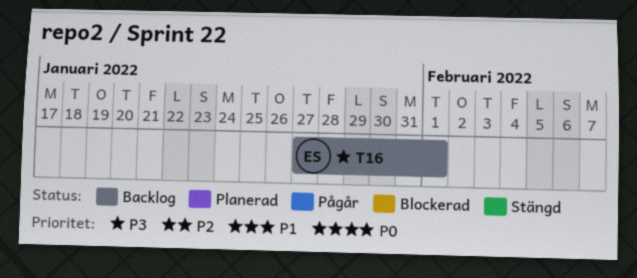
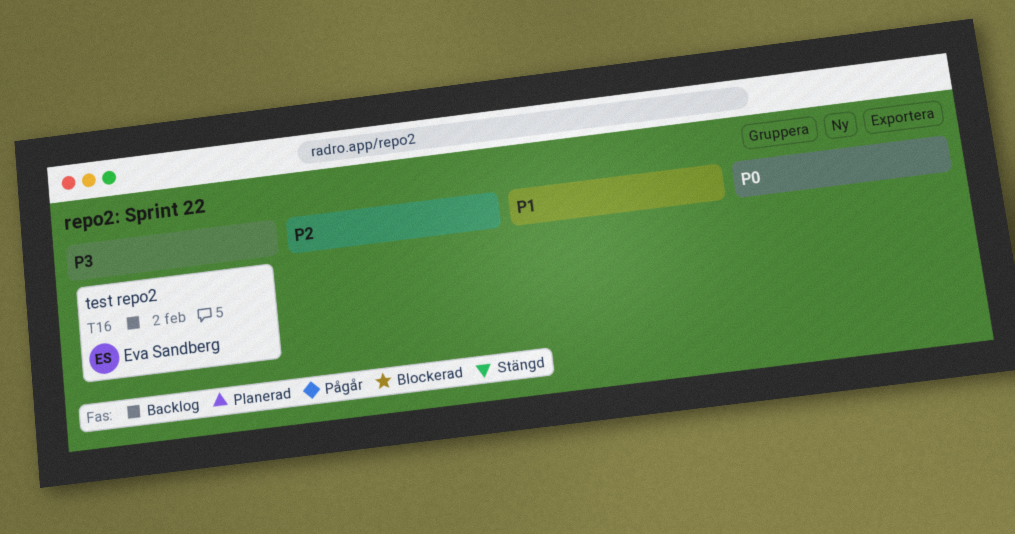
T16, due: Feb 1 -> Feb 2

